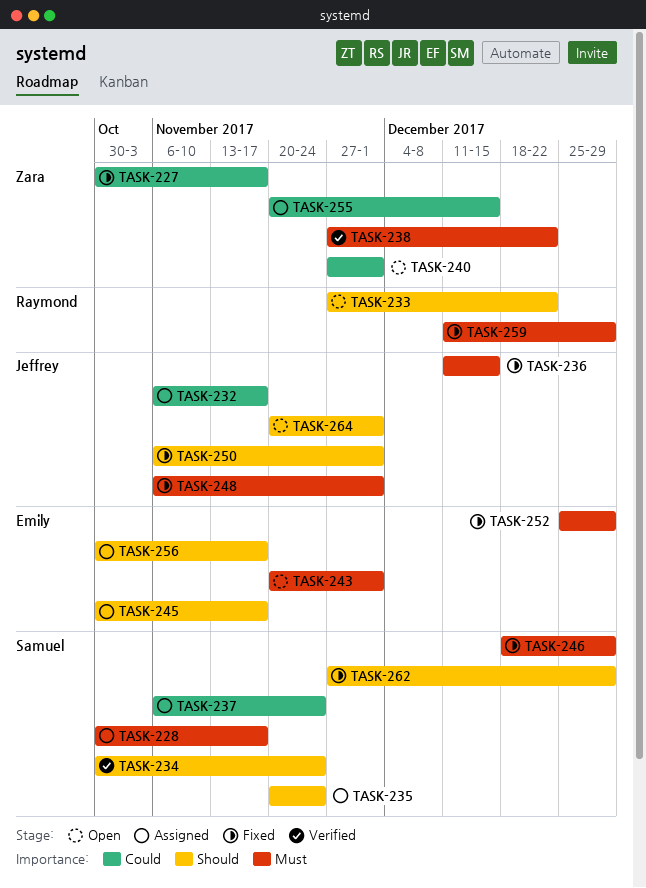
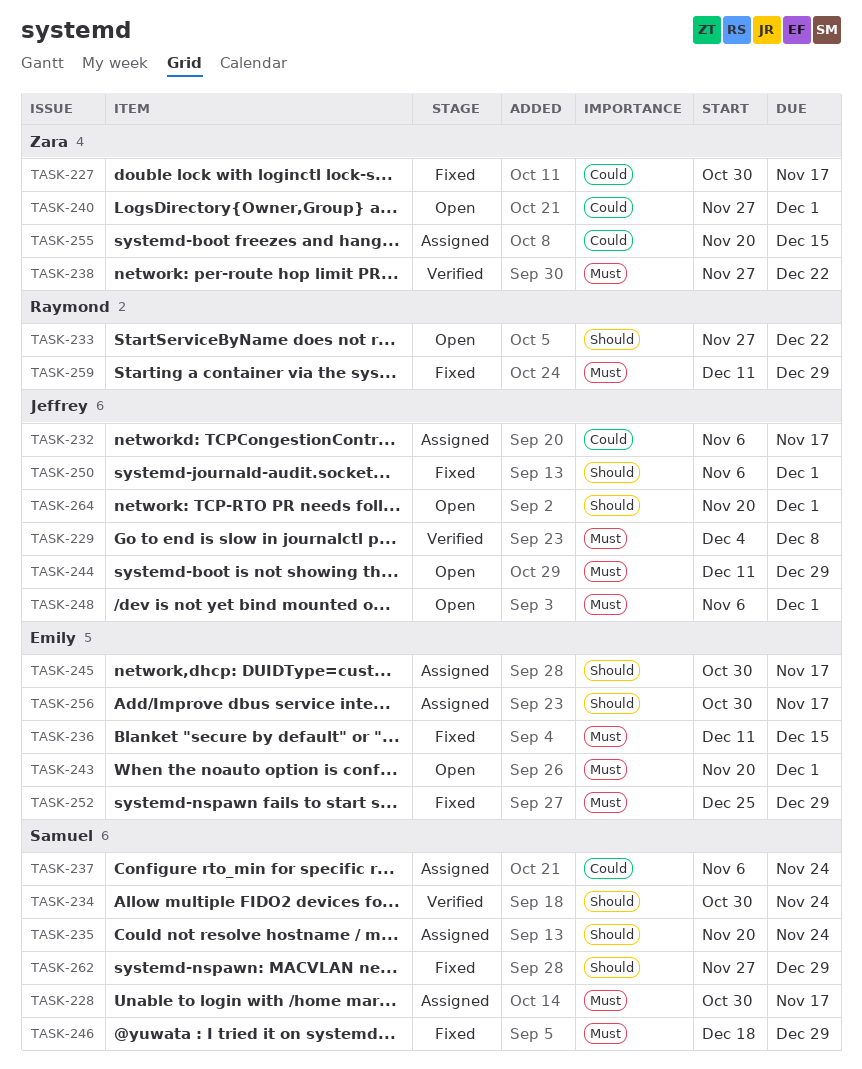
TASK-229: none -> present
TASK-236, owner: Jeffrey -> Emily
TASK-244: none -> present
TASK-248, status: Fixed -> Open

